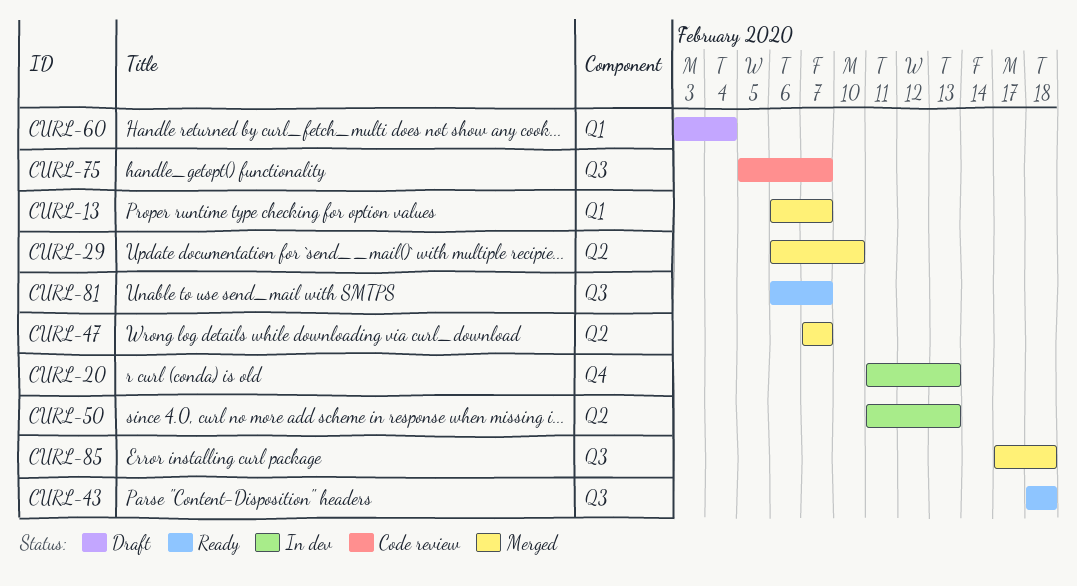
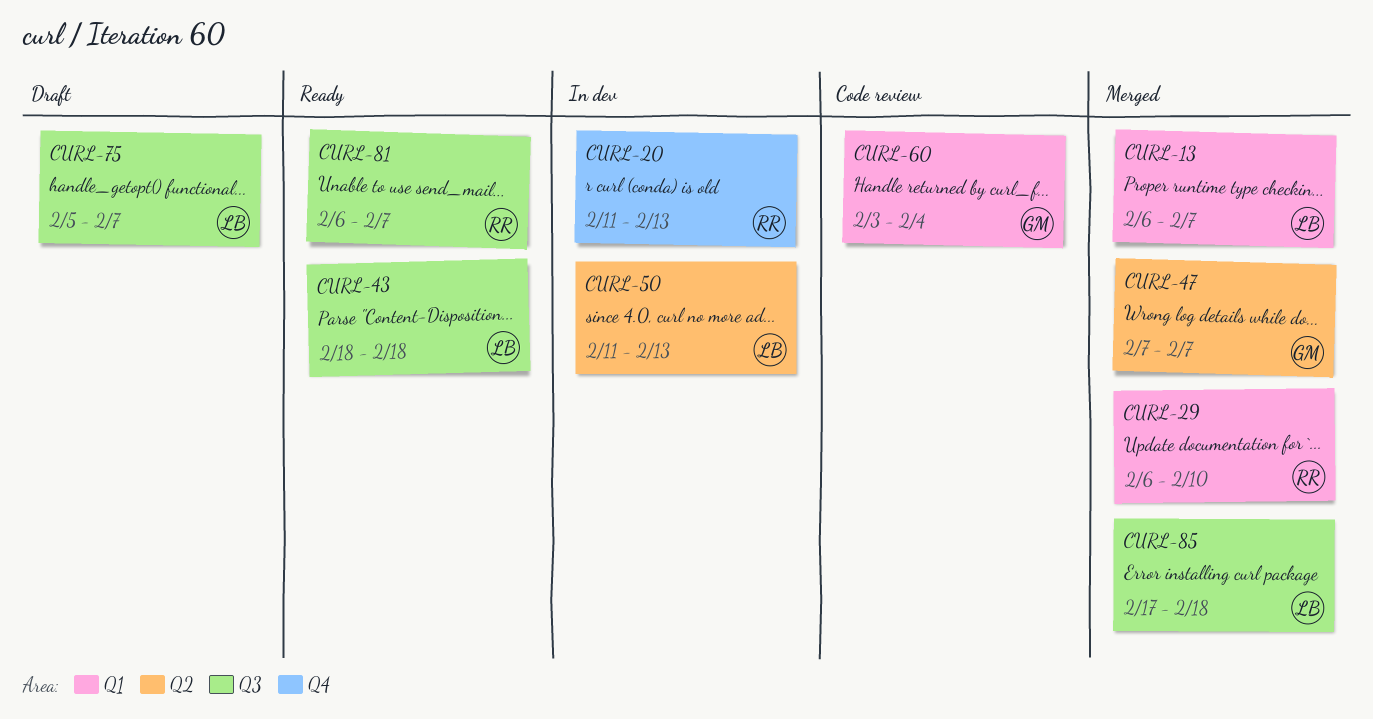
CURL-29, label: Q2 -> Q1
CURL-60, status: Draft -> Code review
CURL-75, status: Code review -> Draft

